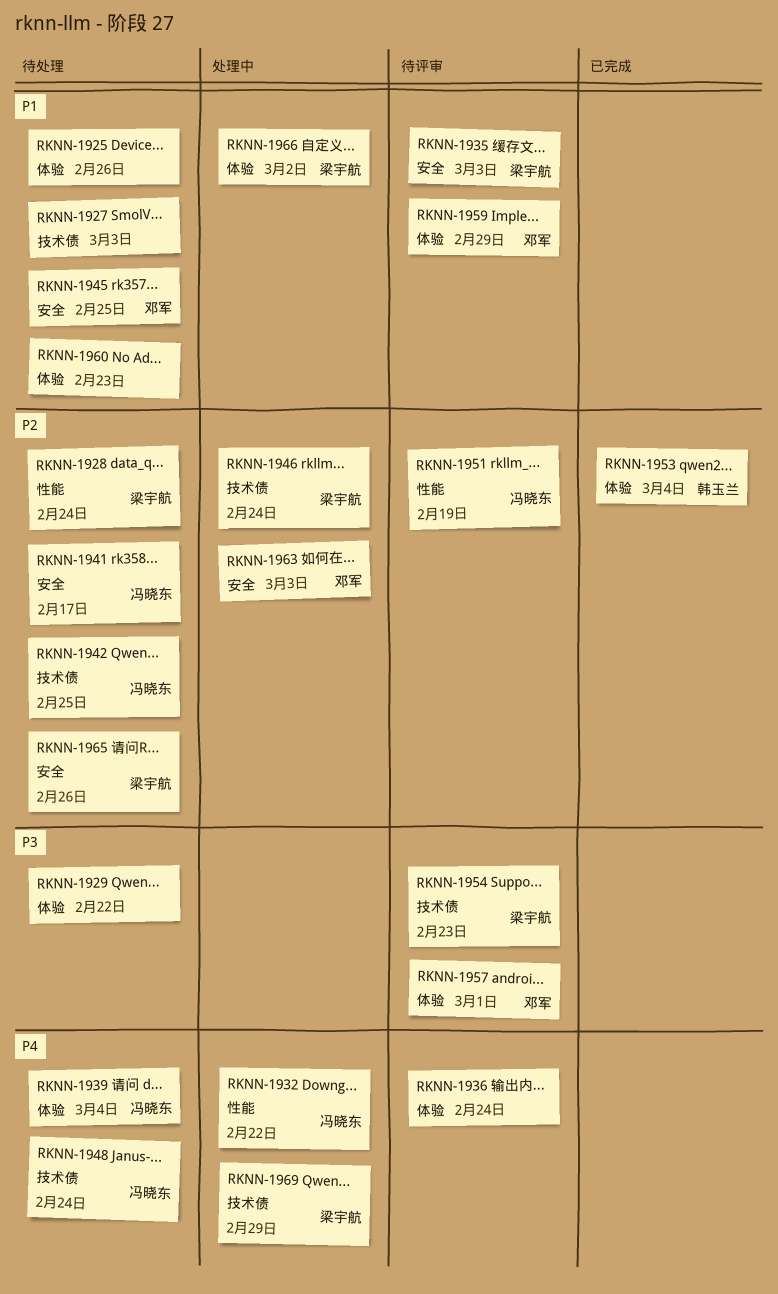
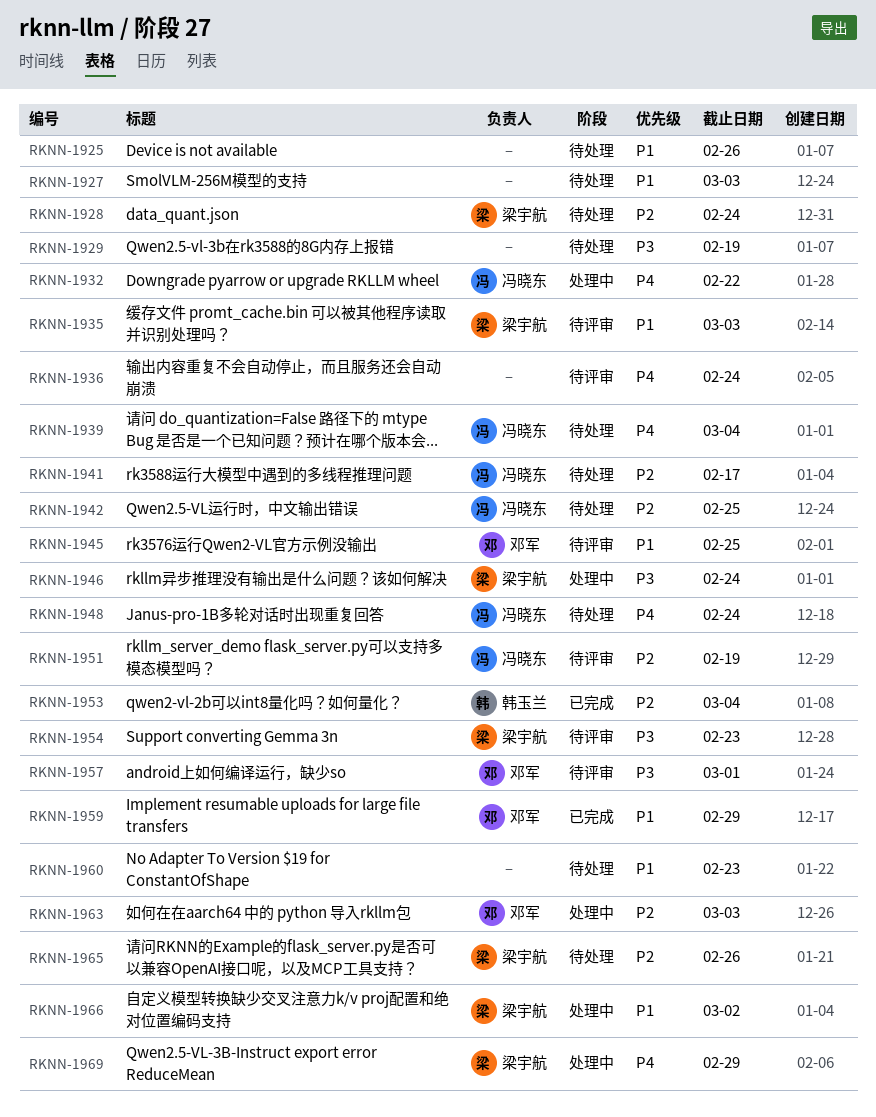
RKNN-1929, due: Feb 22 -> Feb 19
RKNN-1945, status: 待处理 -> 待评审
RKNN-1946, priority: P2 -> P3
RKNN-1959, status: 待评审 -> 已完成

